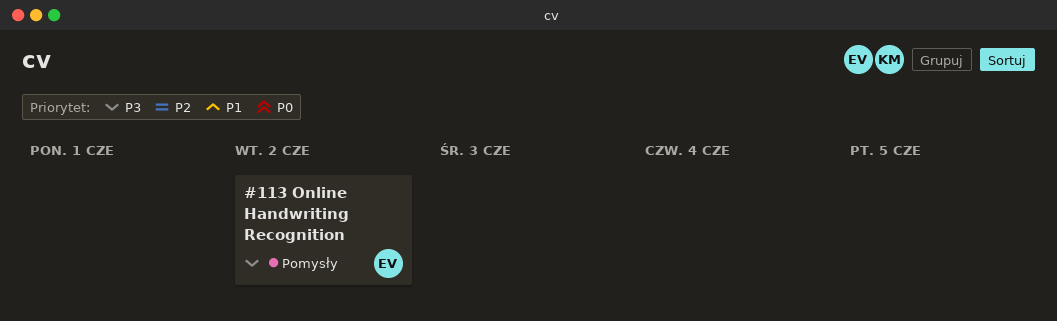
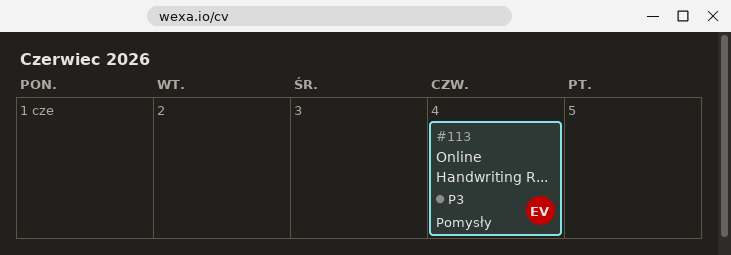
#113, due: Jun 2 -> Jun 4

